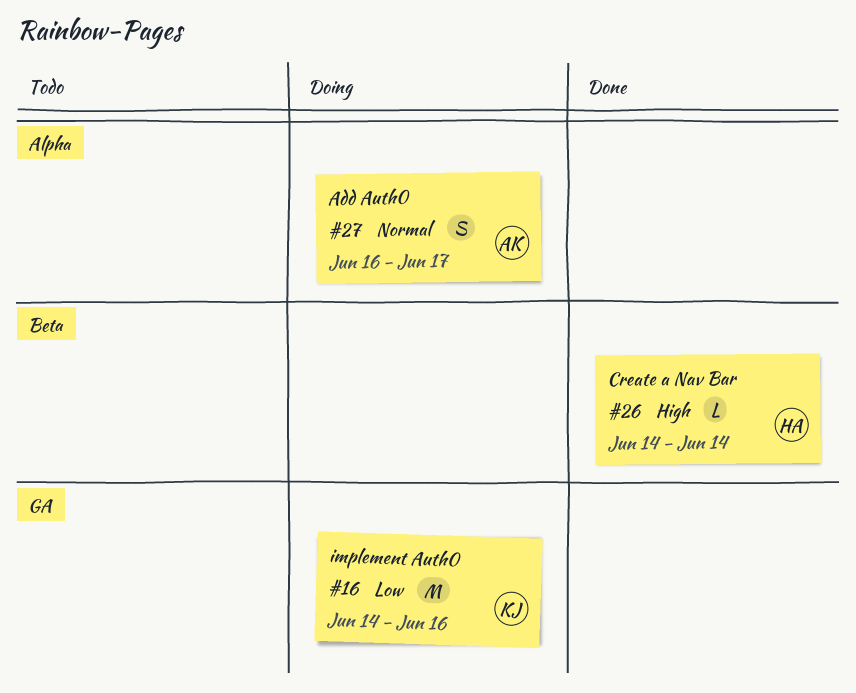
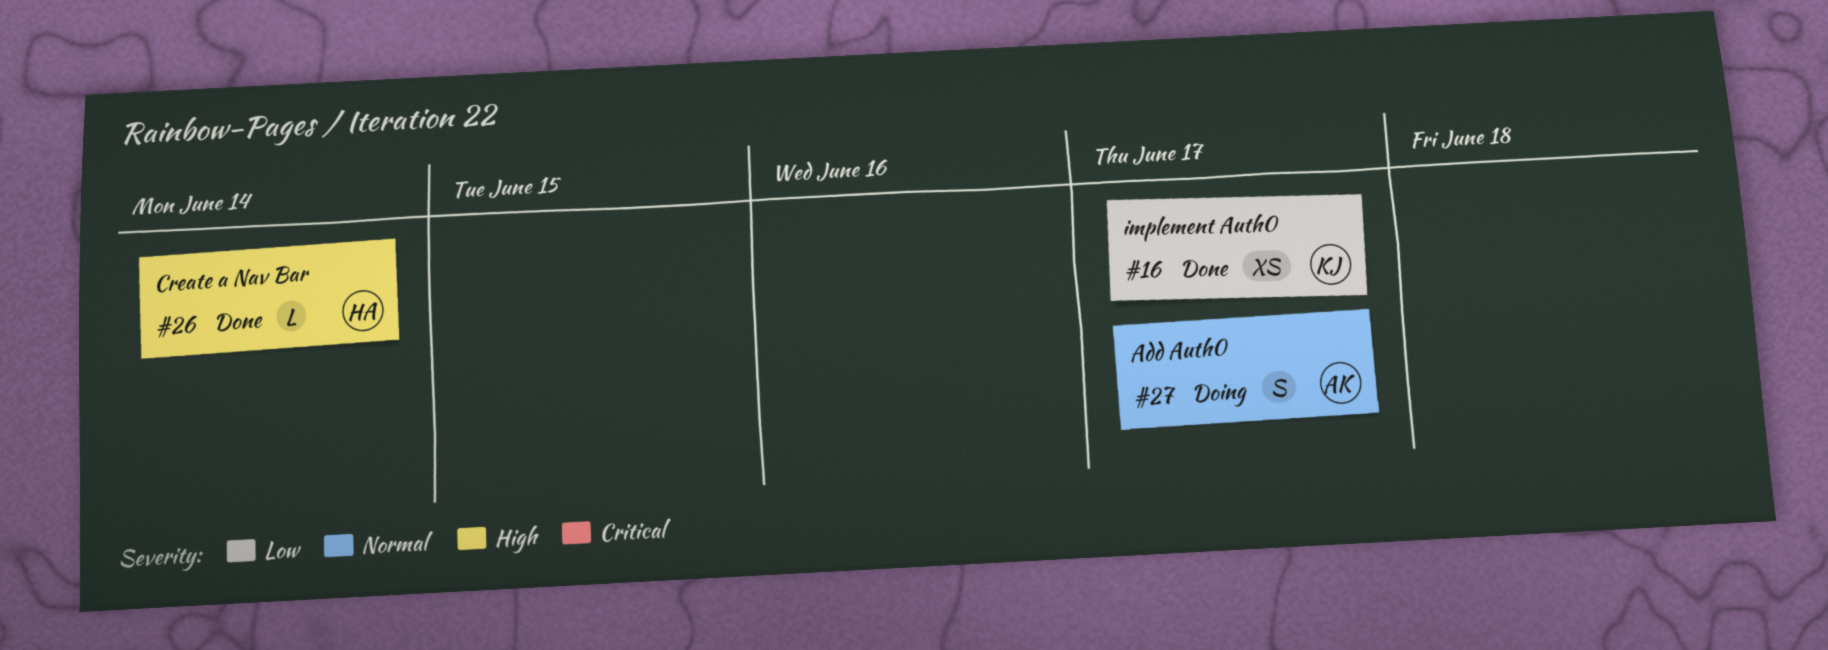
#16, status: Doing -> Done
#16, estimate: M -> XS
#16, due: Jun 16 -> Jun 17

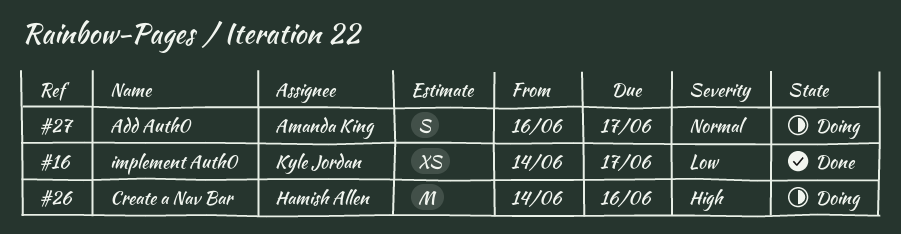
#26, status: Done -> Doing
#26, estimate: L -> M
#26, due: Jun 14 -> Jun 16

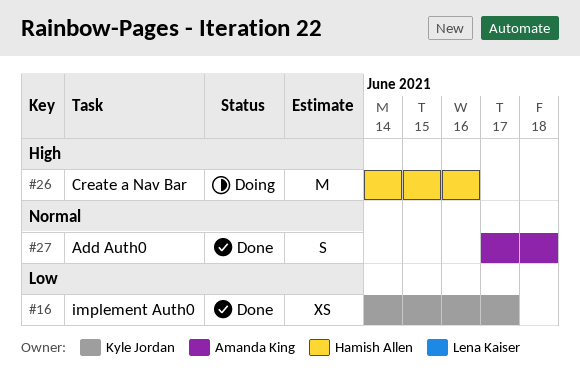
#27, status: Doing -> Done
#27, start: Jun 16 -> Jun 17
#27, due: Jun 17 -> Jun 18

